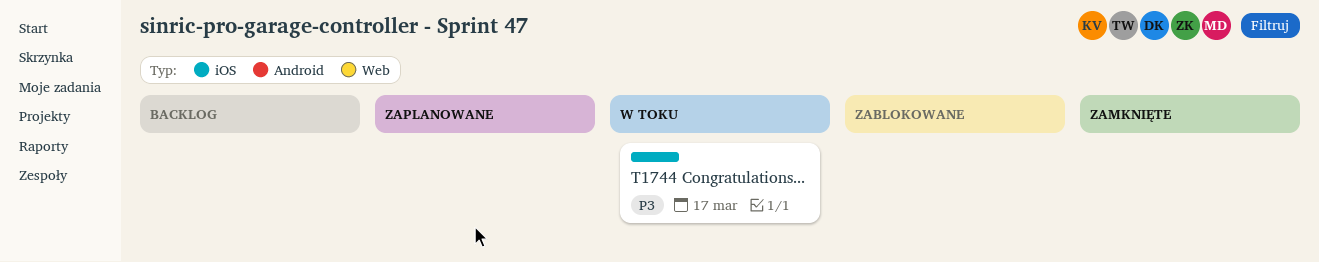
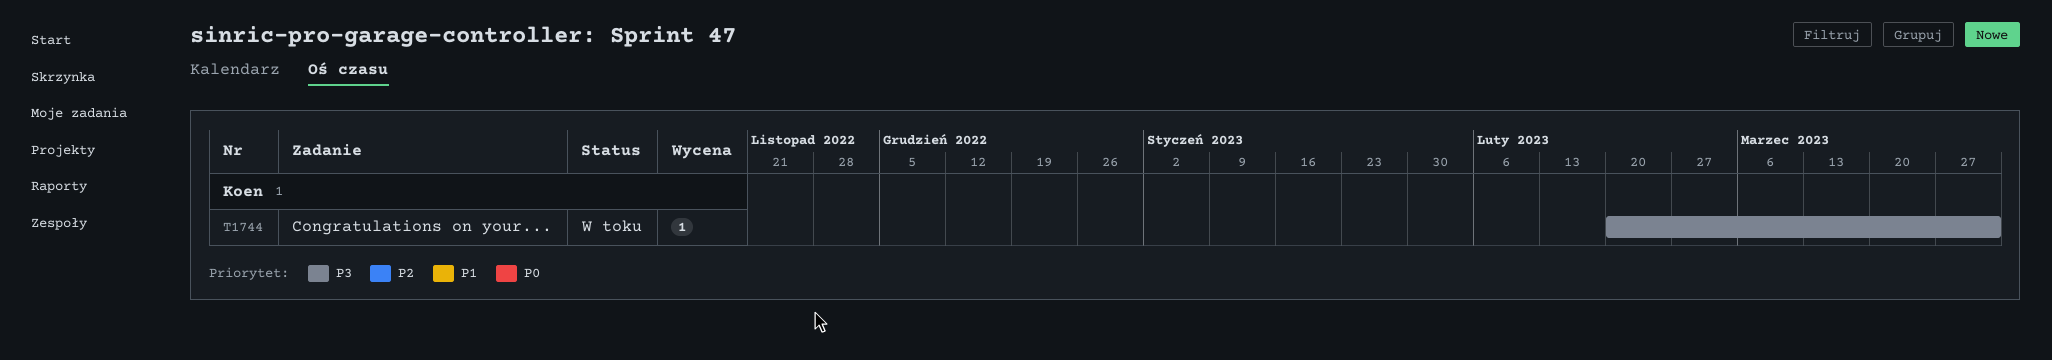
T1744, due: Mar 17 -> Mar 31

